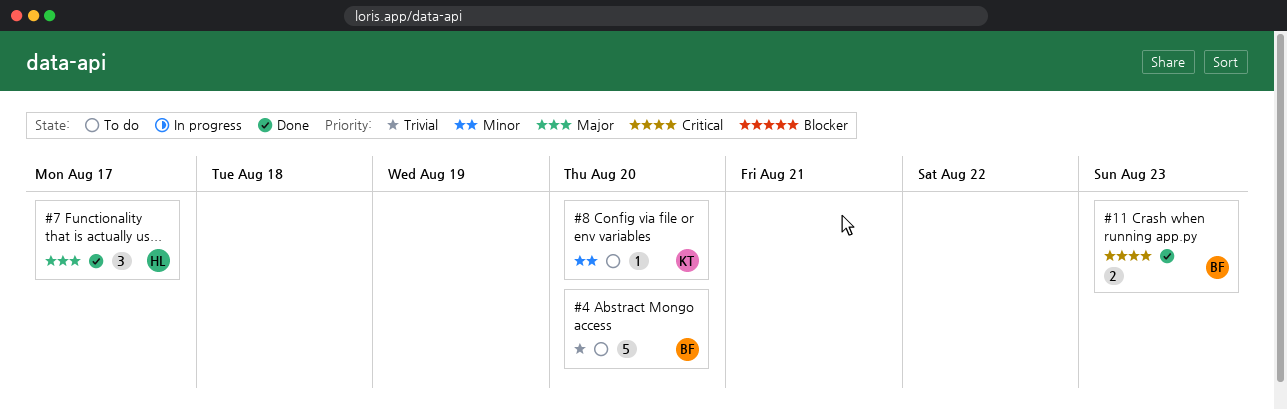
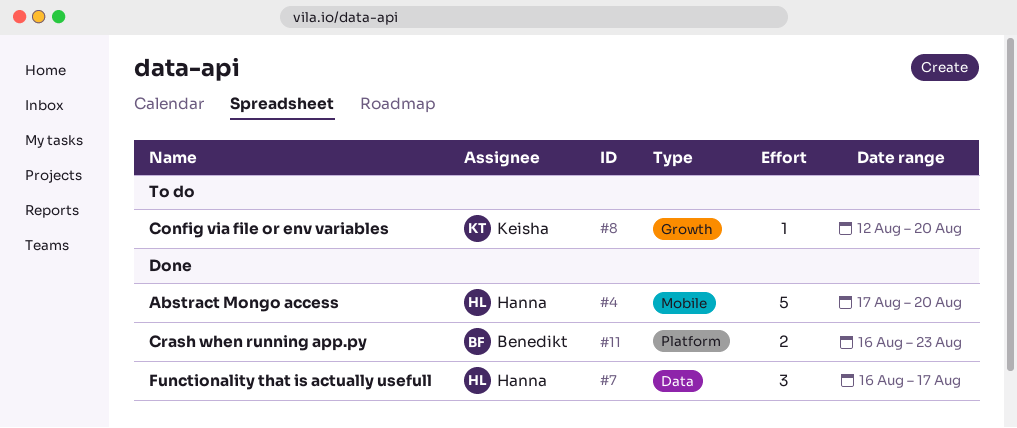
#4, status: To do -> Done
#4, owner: Benedikt -> Hanna

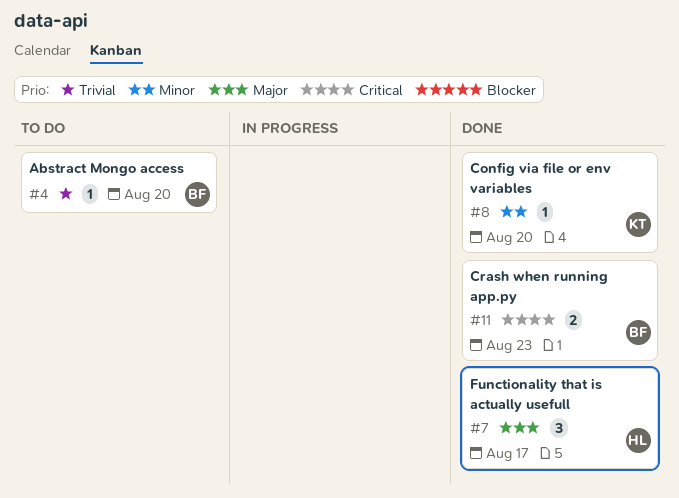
#4, status: Done -> To do
#4, owner: Hanna -> Benedikt
#4, estimate: 5 -> 1
#8, status: To do -> Done

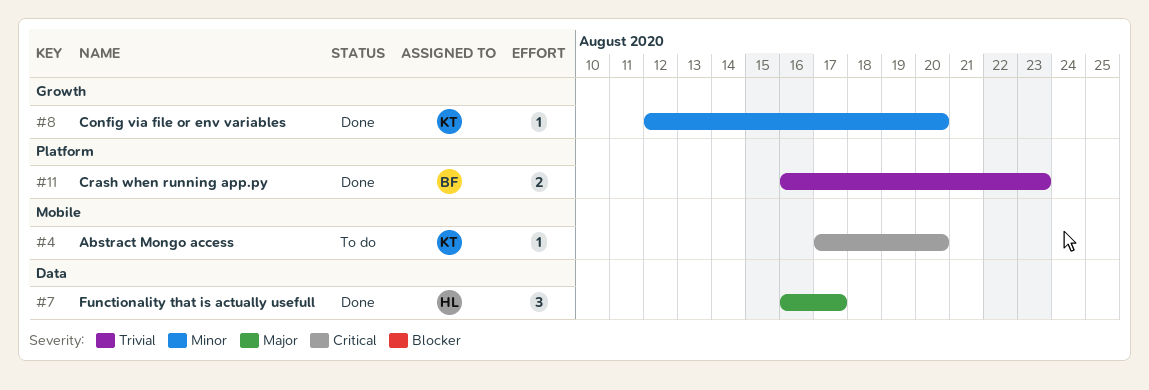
#4, owner: BF -> KT
#4, priority: Trivial -> Critical
#11, priority: Critical -> Trivial

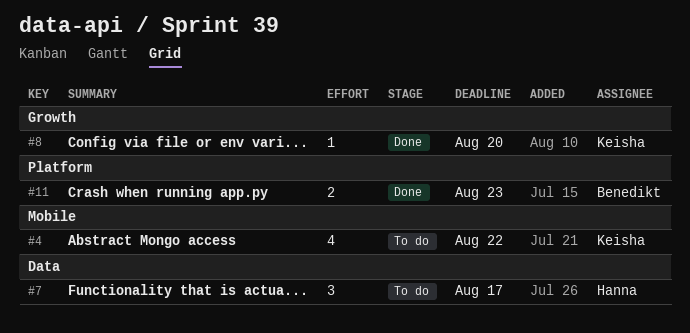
#4, estimate: 1 -> 4
#4, due: Aug 20 -> Aug 22
#7, status: Done -> To do

